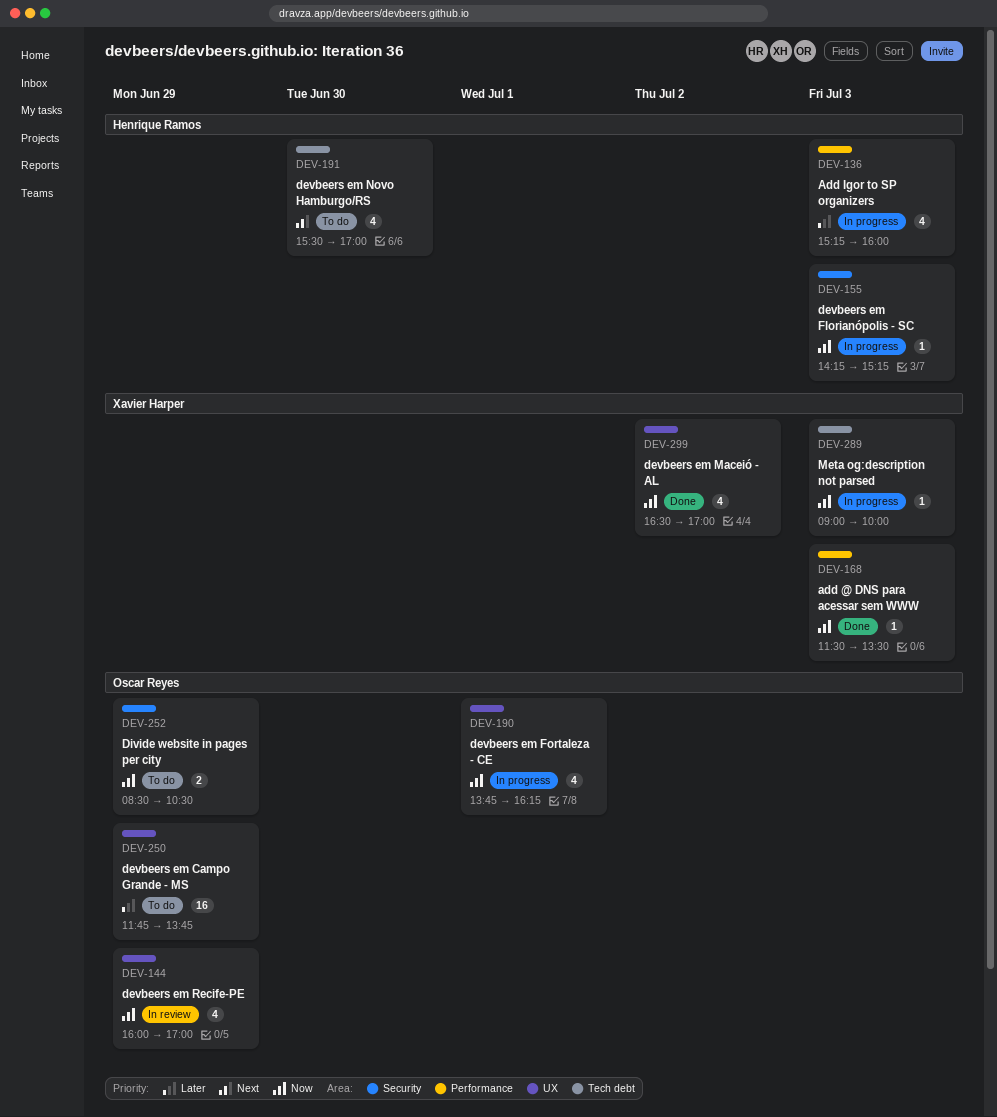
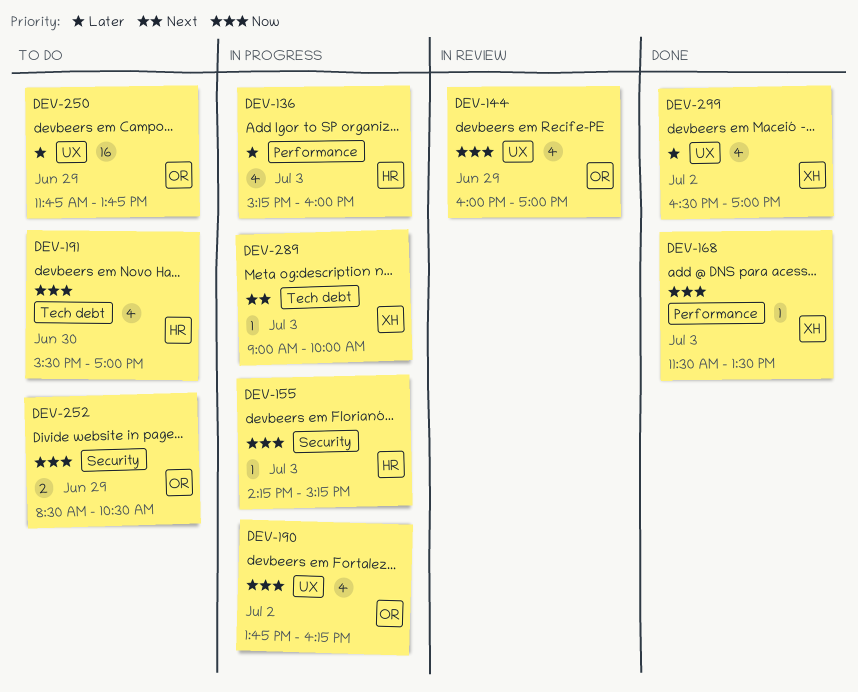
DEV-190, day: Jul 1 -> Jul 2
DEV-191, priority: Next -> Now
DEV-289, priority: Now -> Next
DEV-299, priority: Now -> Later

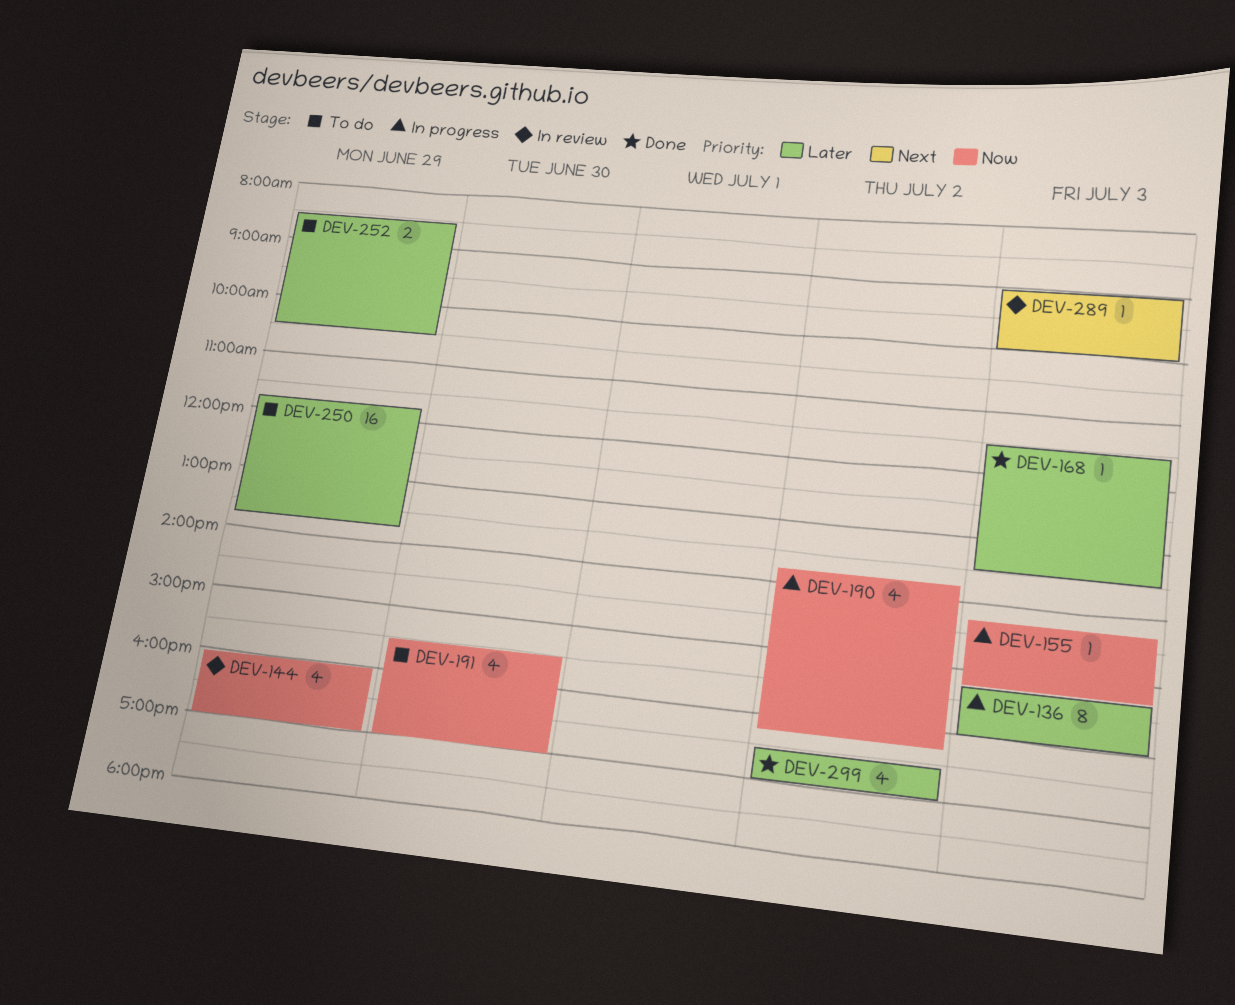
DEV-136, estimate: 4 -> 8
DEV-168, priority: Now -> Later
DEV-252, priority: Now -> Later
DEV-289, status: In progress -> In review

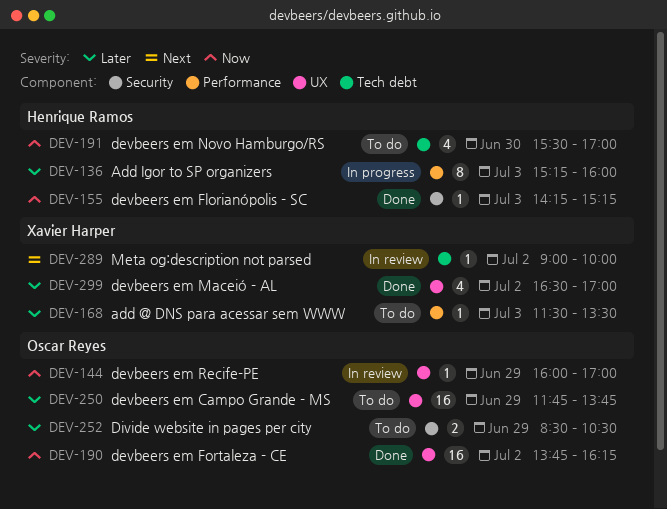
DEV-144, estimate: 4 -> 1
DEV-155, status: In progress -> Done
DEV-168, status: Done -> To do
DEV-190, status: In progress -> Done
DEV-190, estimate: 4 -> 16
DEV-289, day: Jul 3 -> Jul 2

